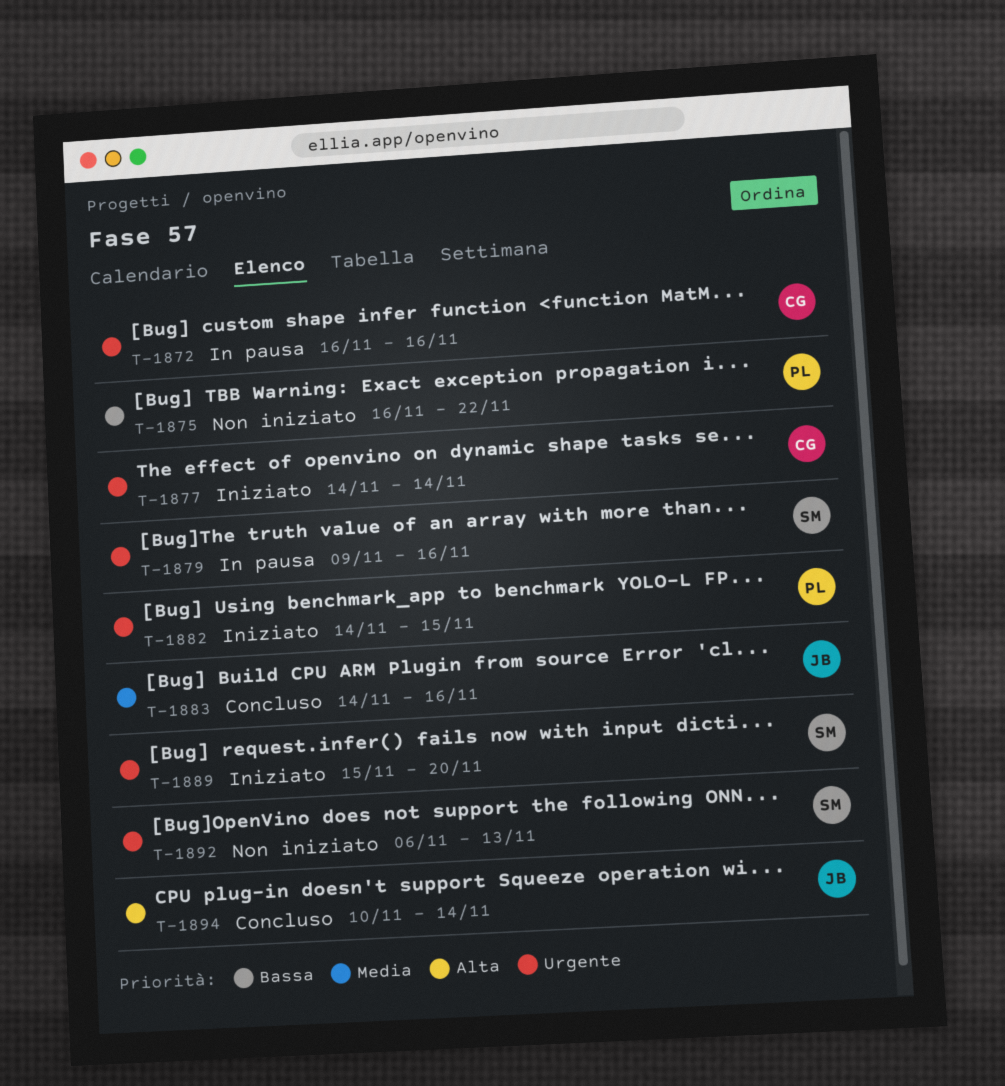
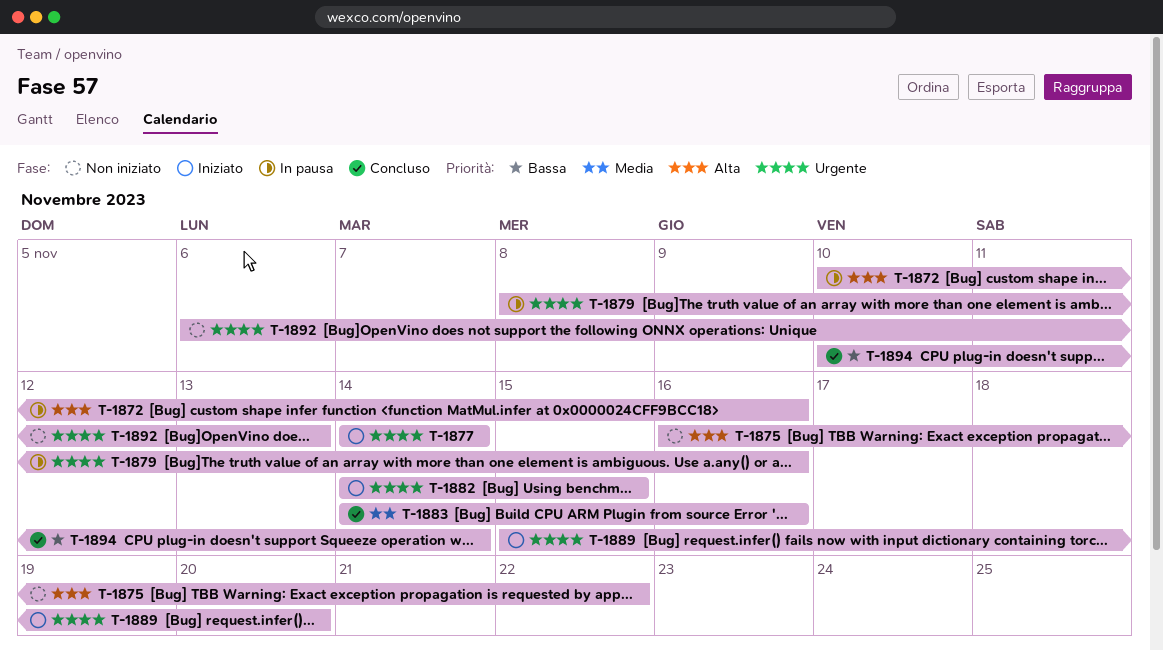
T-1872, priority: Urgente -> Alta
T-1872, start: Nov 16 -> Nov 10
T-1875, priority: Bassa -> Alta
T-1879, start: Nov 9 -> Nov 8
T-1894, priority: Alta -> Bassa

